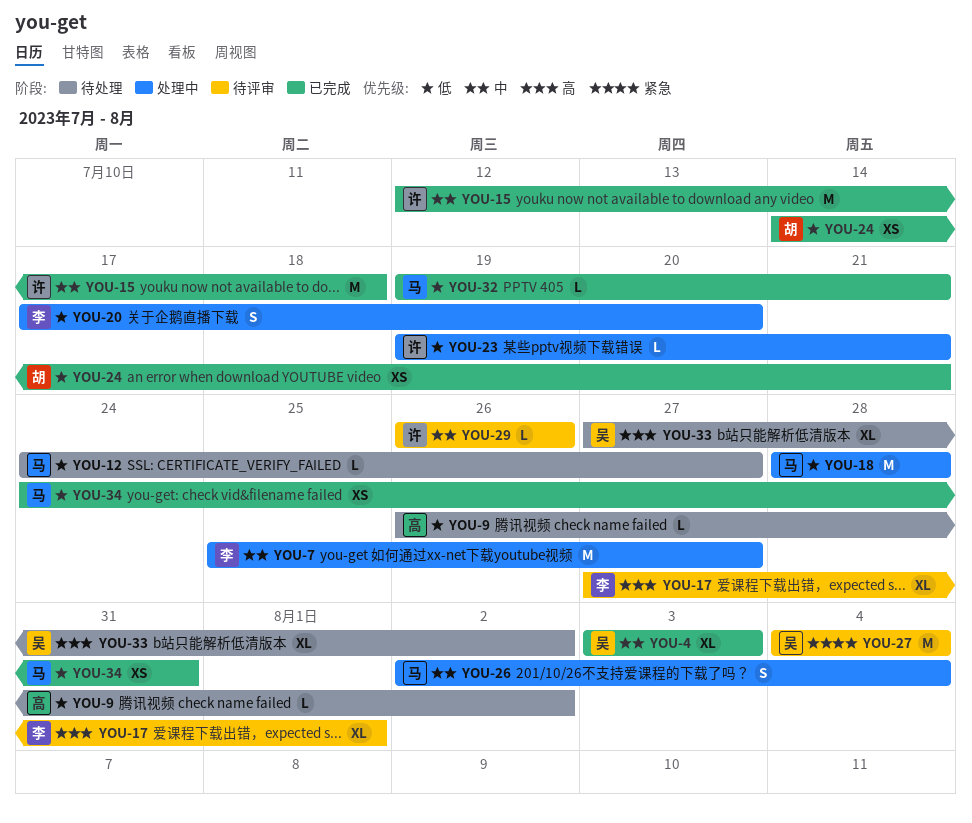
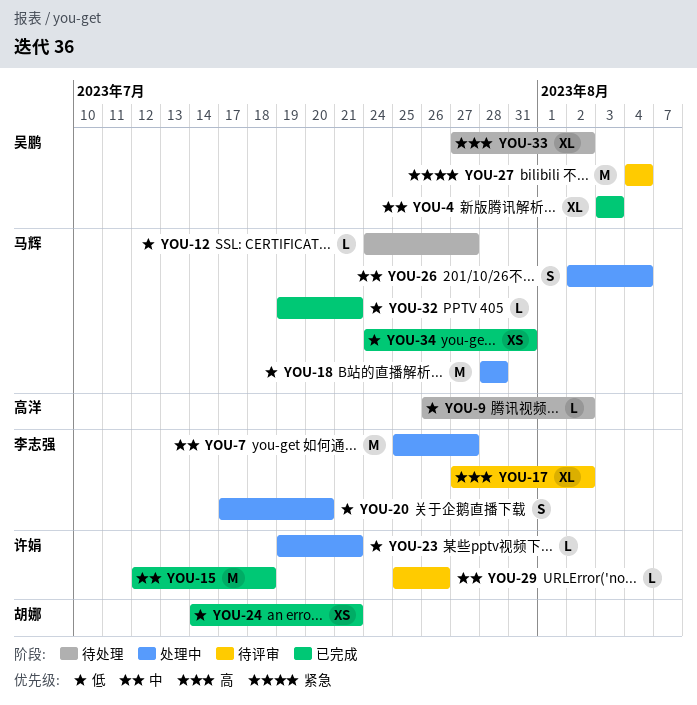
YOU-17, due: Aug 1 -> Aug 2
YOU-29, start: Jul 26 -> Jul 25

